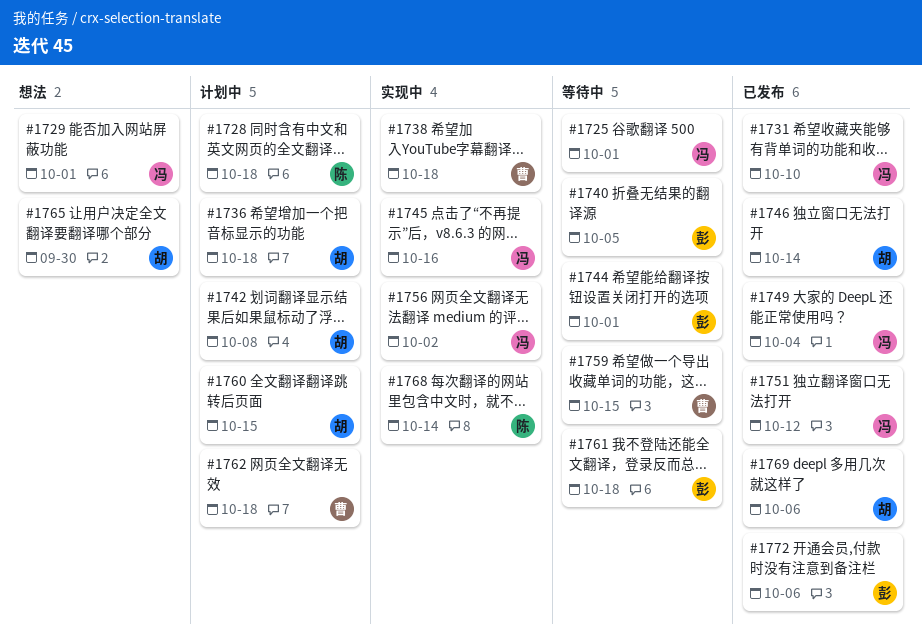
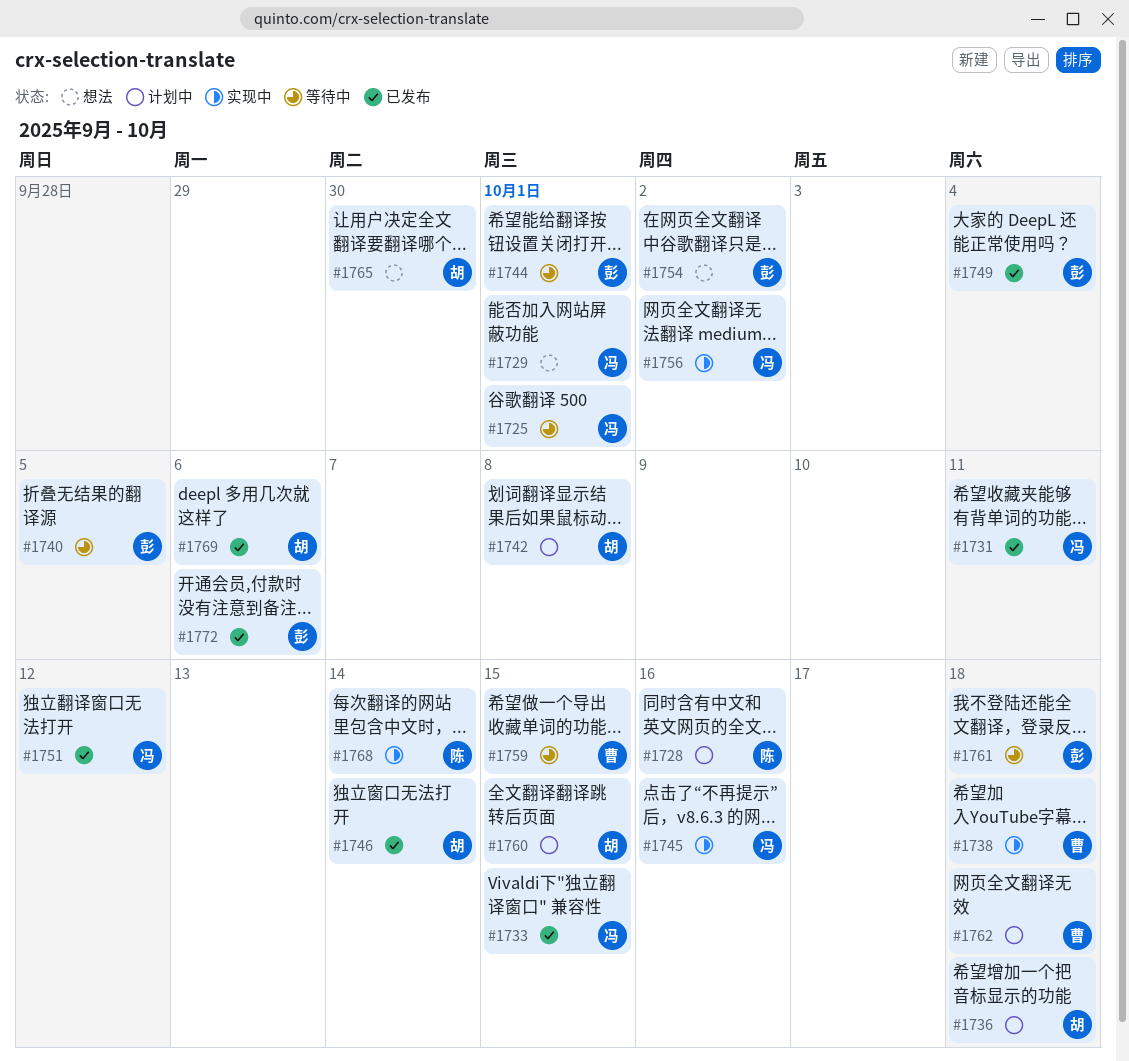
#1728, due: Oct 18 -> Oct 16
#1731, due: Oct 10 -> Oct 11
#1733: none -> present
#1749, owner: 冯 -> 彭
#1754: none -> present

